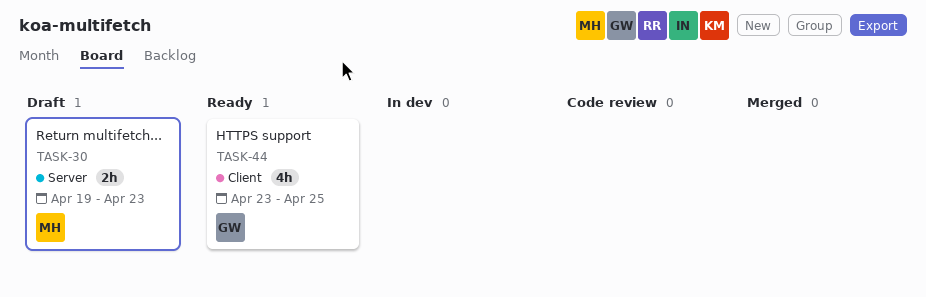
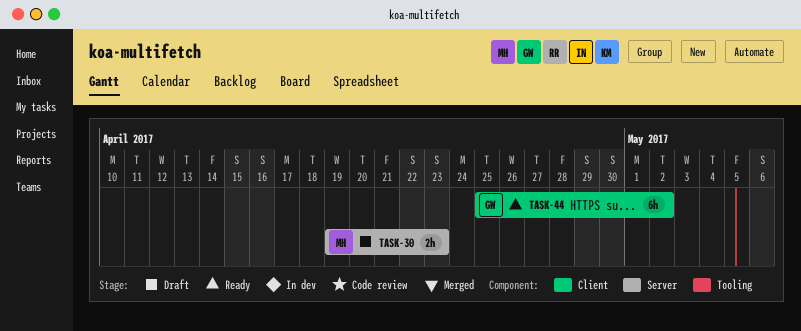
TASK-44, estimate: 4h -> 6h
TASK-44, start: Apr 23 -> Apr 25
TASK-44, due: Apr 25 -> May 2

